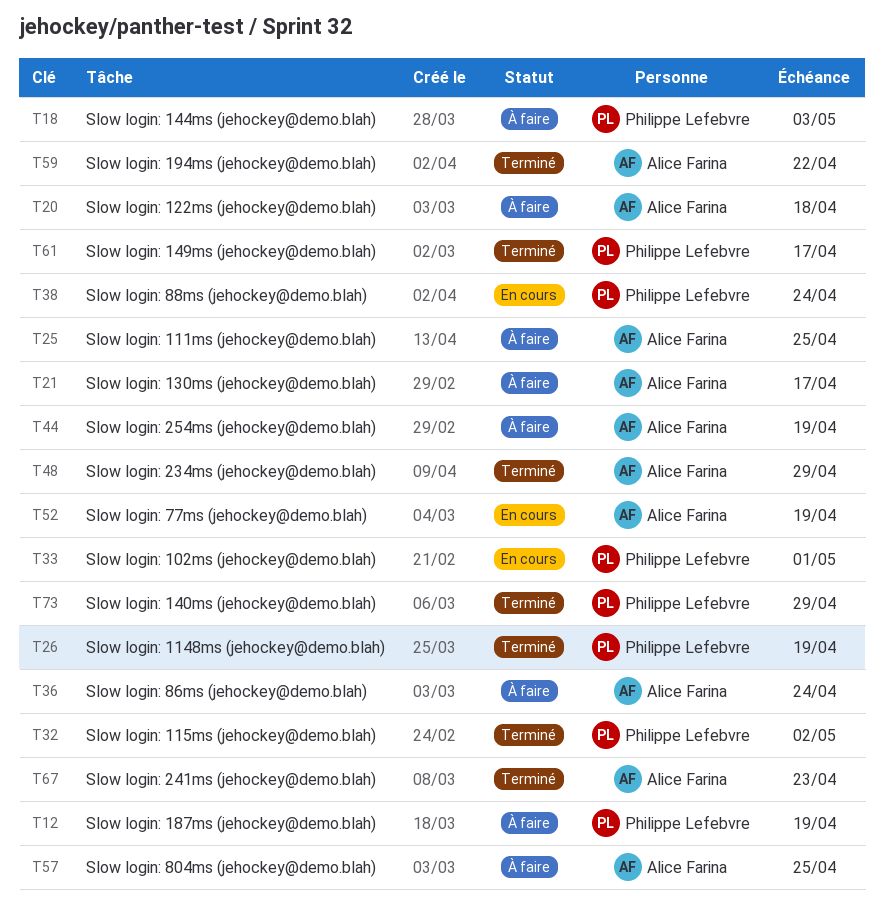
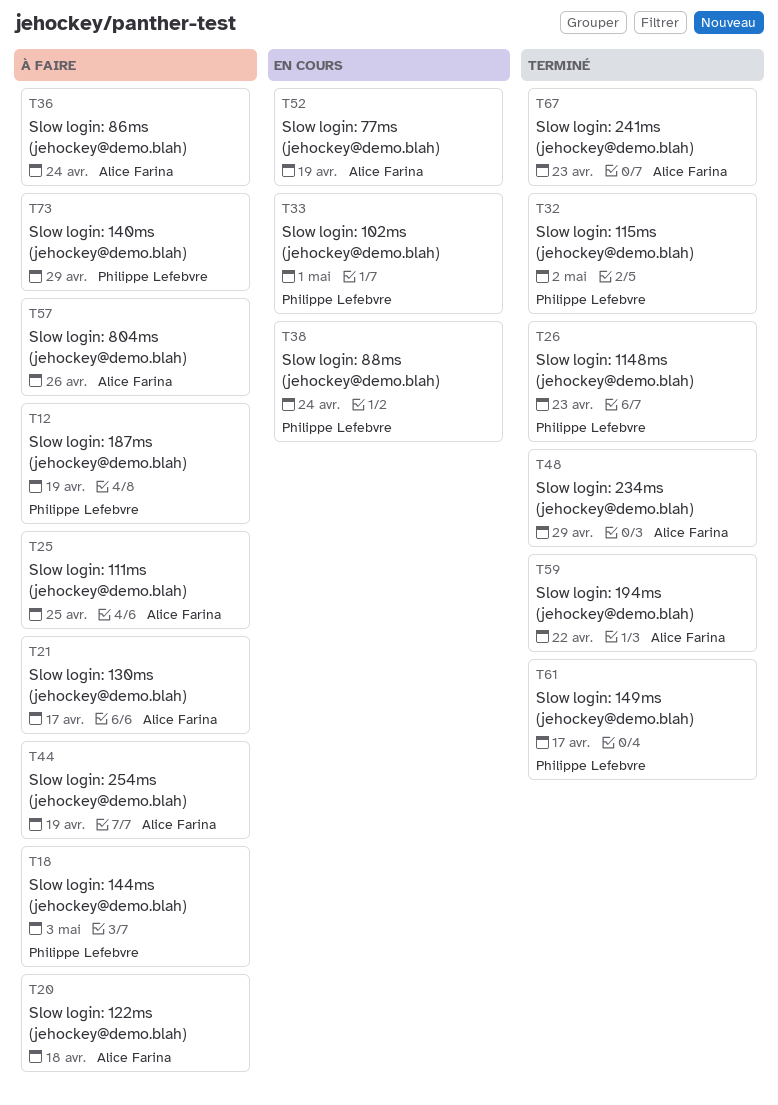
T26, due: Apr 19 -> Apr 23
T57, due: Apr 25 -> Apr 26
T73, status: Terminé -> À faire

